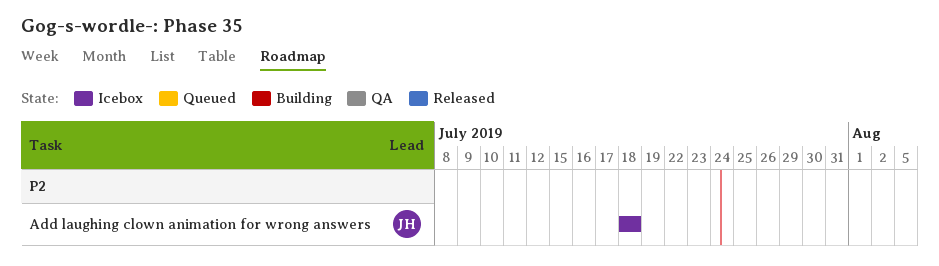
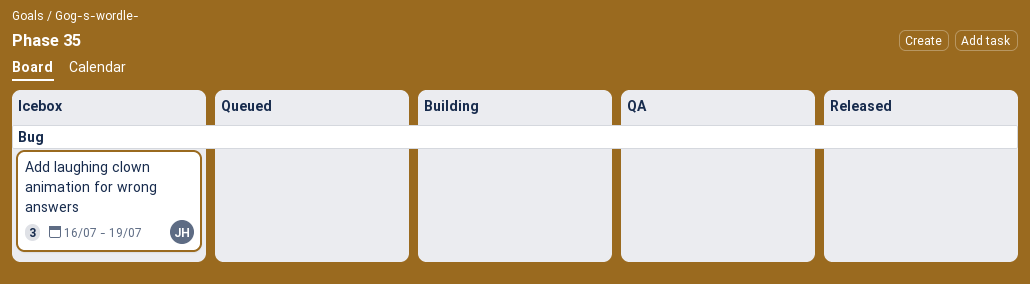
Add laughing clown animation for wrong answers, start: Jul 18 -> Jul 16
Add laughing clown animation for wrong answers, due: Jul 18 -> Jul 19

